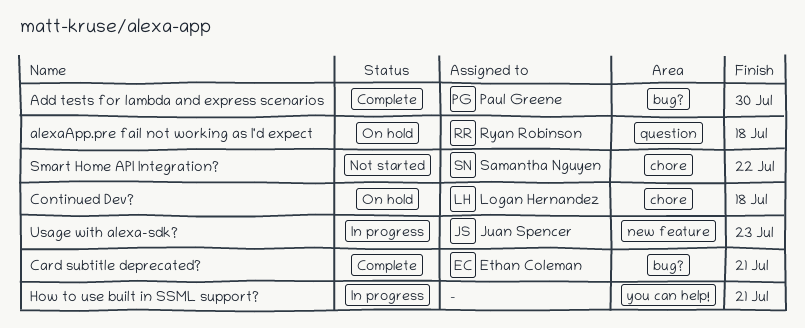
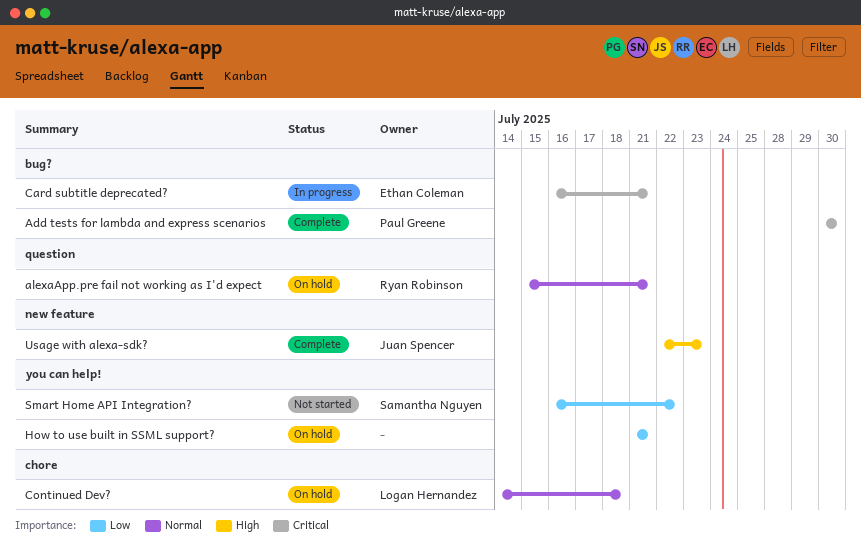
alexaApp.pre fail not working as I'd expect, due: Jul 18 -> Jul 21
Card subtitle deprecated?, status: Complete -> In progress
How to use built in SSML support?, status: In progress -> On hold
Smart Home API Integration?, label: chore -> you can help!
Usage with alexa-sdk?, status: In progress -> Complete

